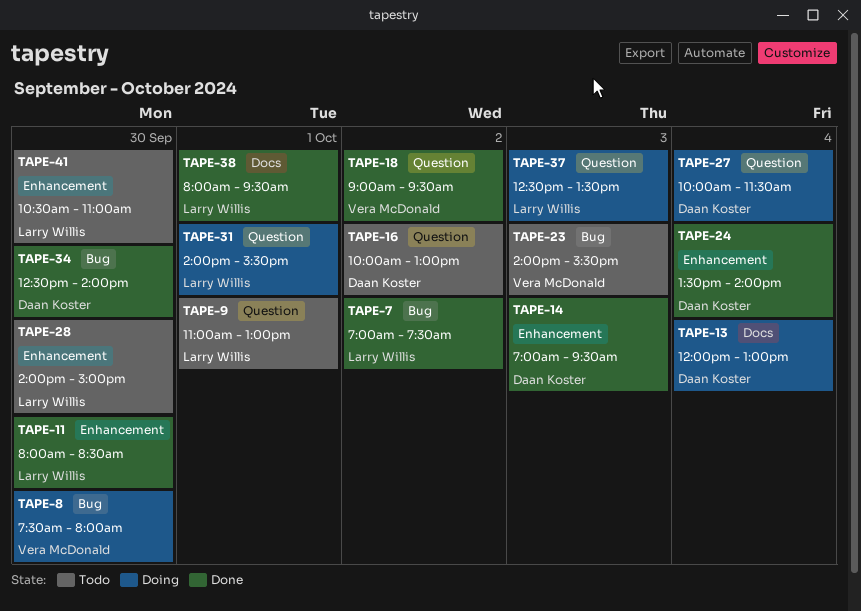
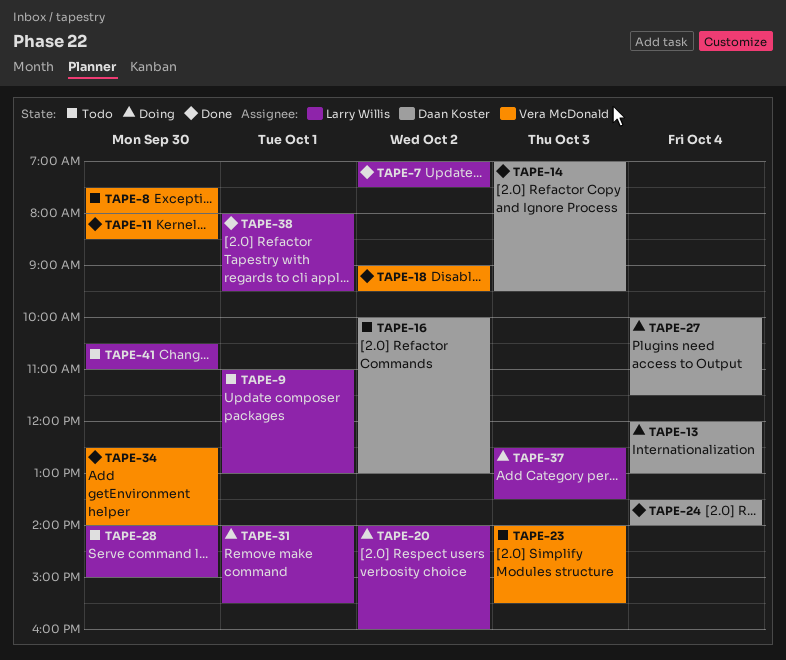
TAPE-8, status: Doing -> Todo
TAPE-11, owner: Larry Willis -> Vera McDonald
TAPE-20: none -> present
TAPE-34, owner: Daan Koster -> Vera McDonald

